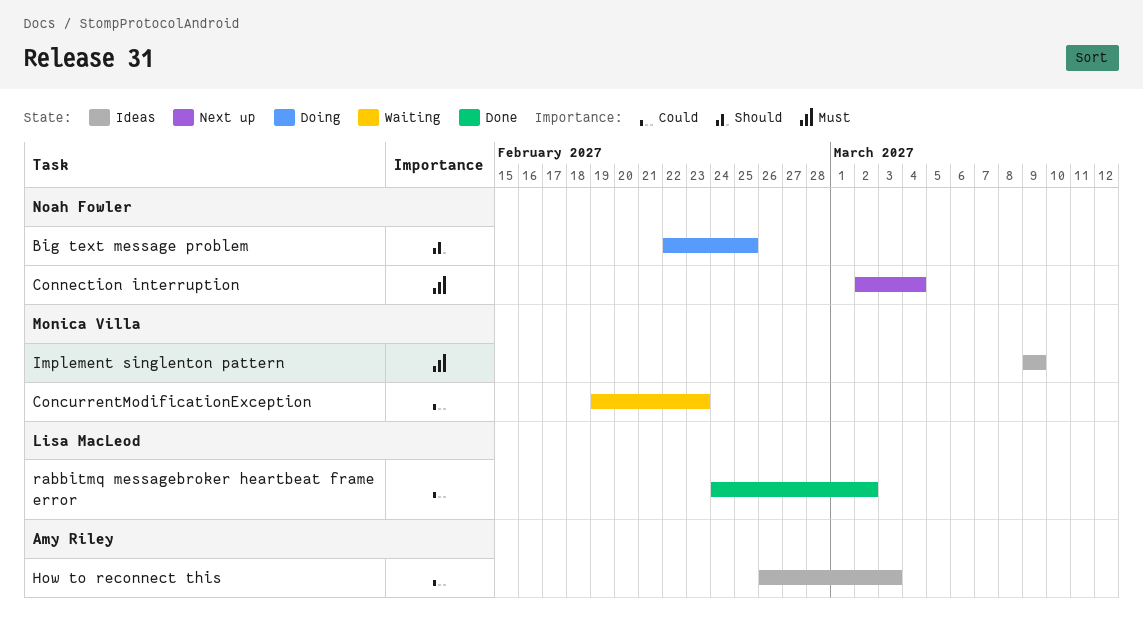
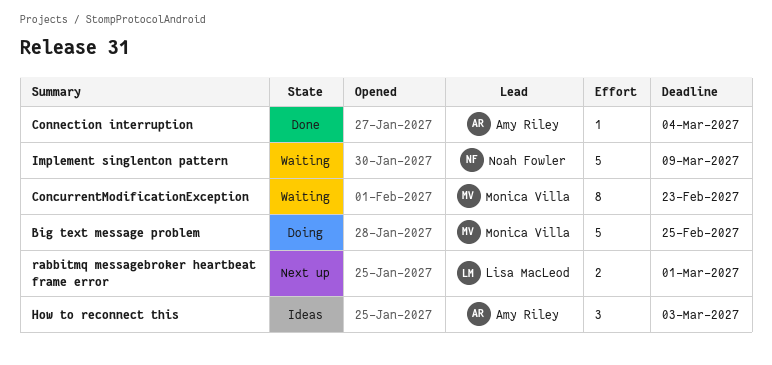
Big text message problem, owner: Noah Fowler -> Monica Villa
Connection interruption, status: Next up -> Done
Connection interruption, owner: Noah Fowler -> Amy Riley
Implement singlenton pattern, status: Ideas -> Waiting
Implement singlenton pattern, owner: Monica Villa -> Noah Fowler
rabbitmq messagebroker heartbeat frame error, status: Done -> Next up
rabbitmq messagebroker heartbeat frame error, due: Mar 2 -> Mar 1

